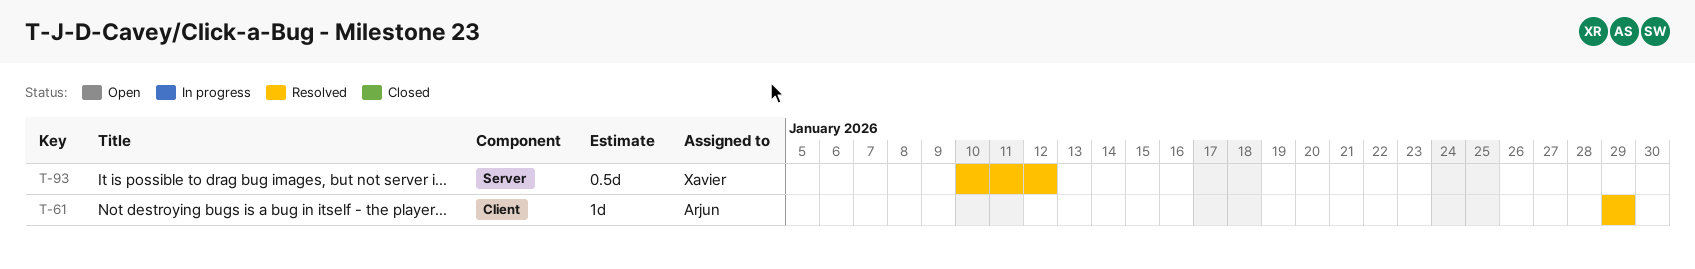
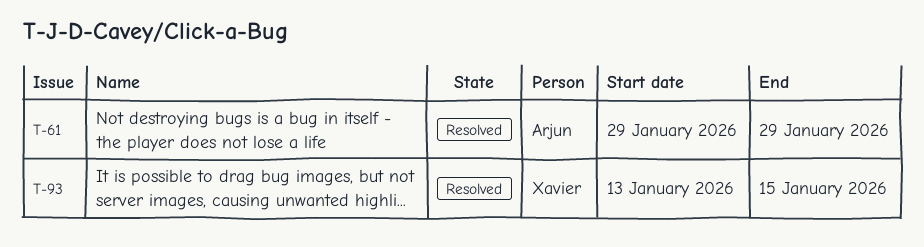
T-93, start: Jan 10 -> Jan 13
T-93, due: Jan 12 -> Jan 15

